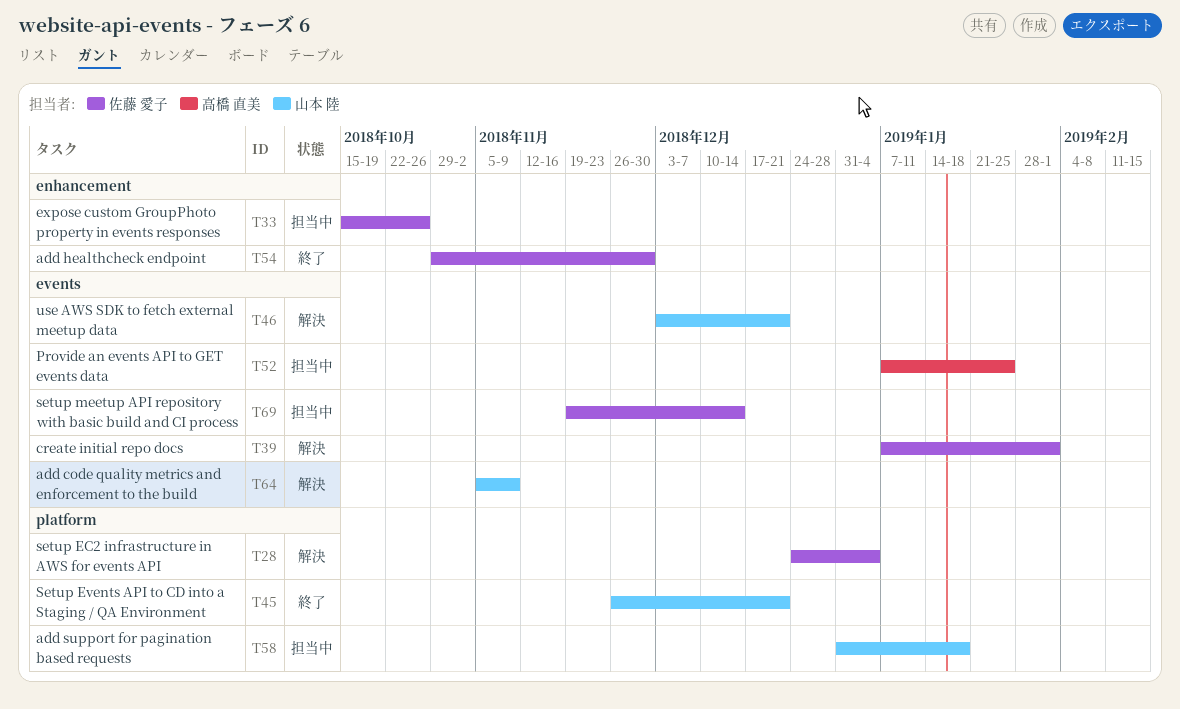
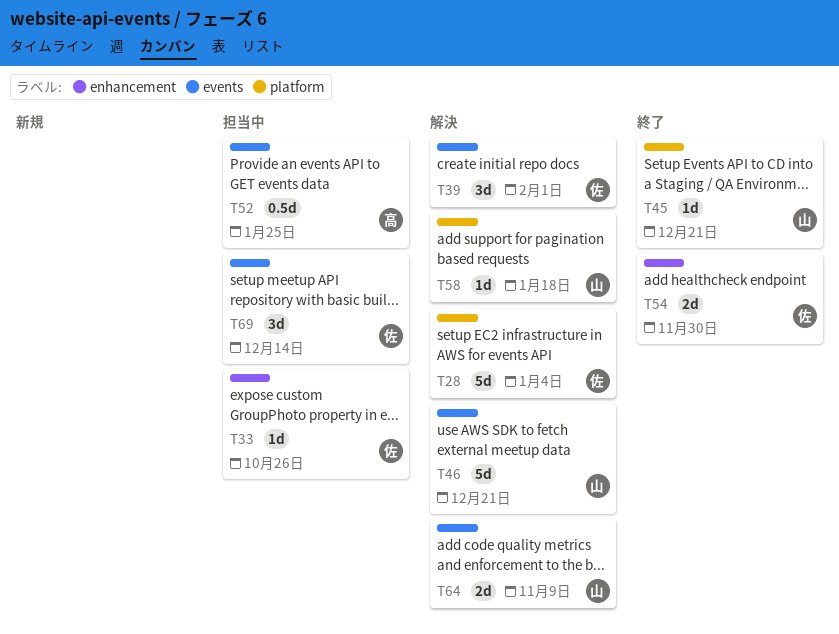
T58, status: 担当中 -> 解決

